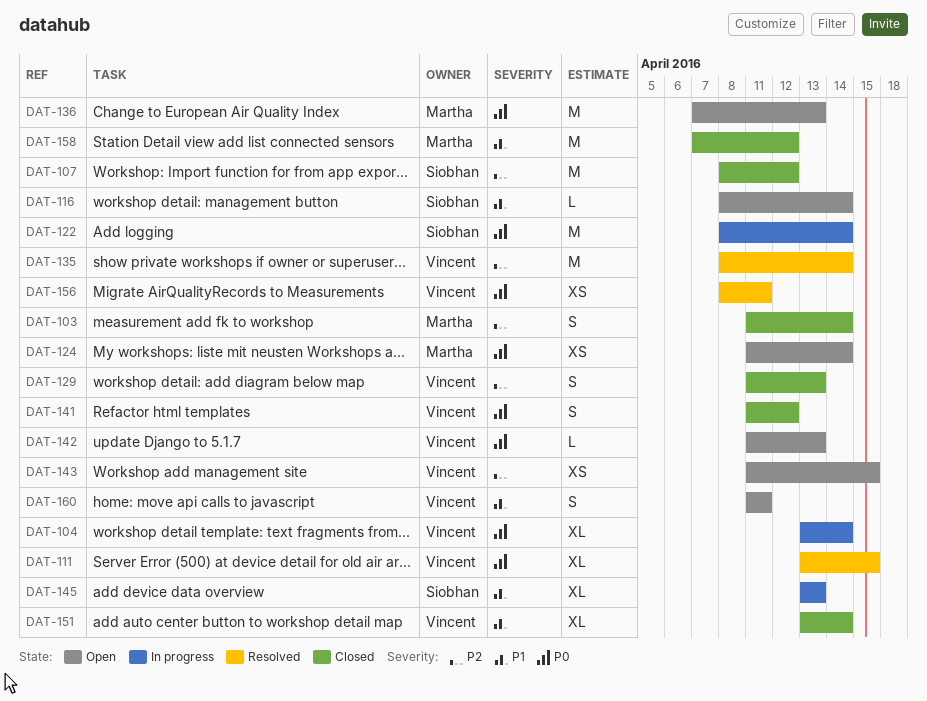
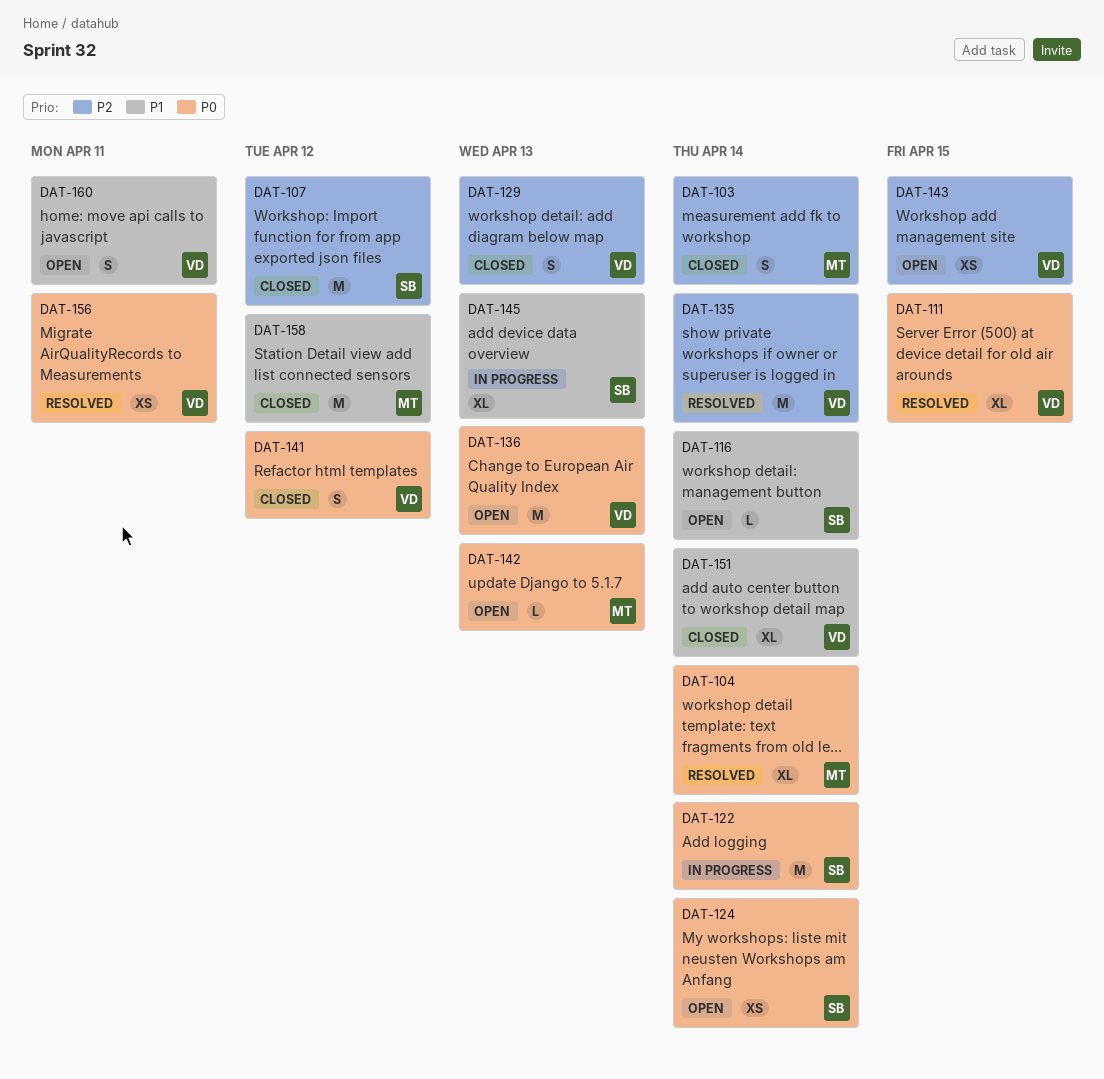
DAT-104, status: In progress -> Resolved
DAT-104, owner: Vincent -> Martha
DAT-124, owner: Martha -> Siobhan
DAT-136, owner: Martha -> Vincent
DAT-142, owner: Vincent -> Martha

